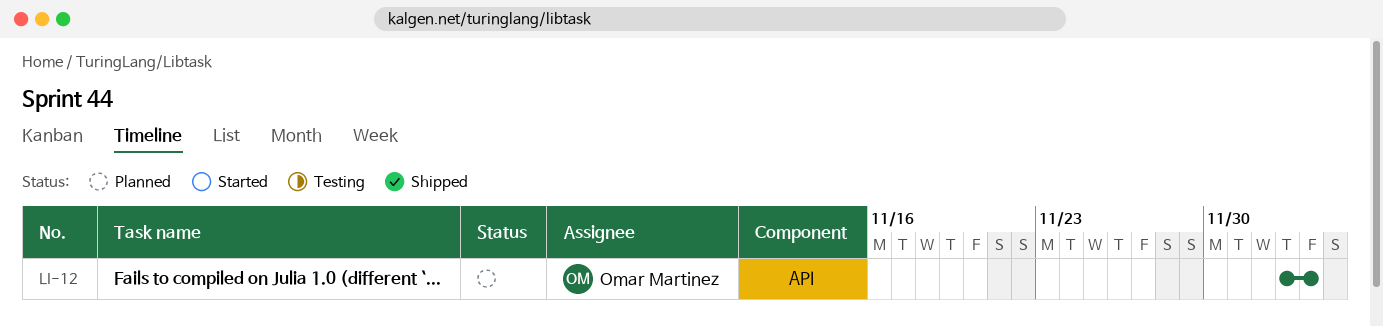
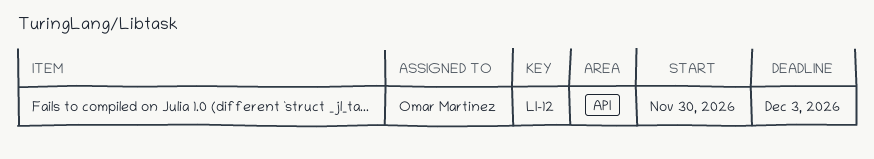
LI-12, start: Dec 3 -> Nov 30
LI-12, due: Dec 4 -> Dec 3

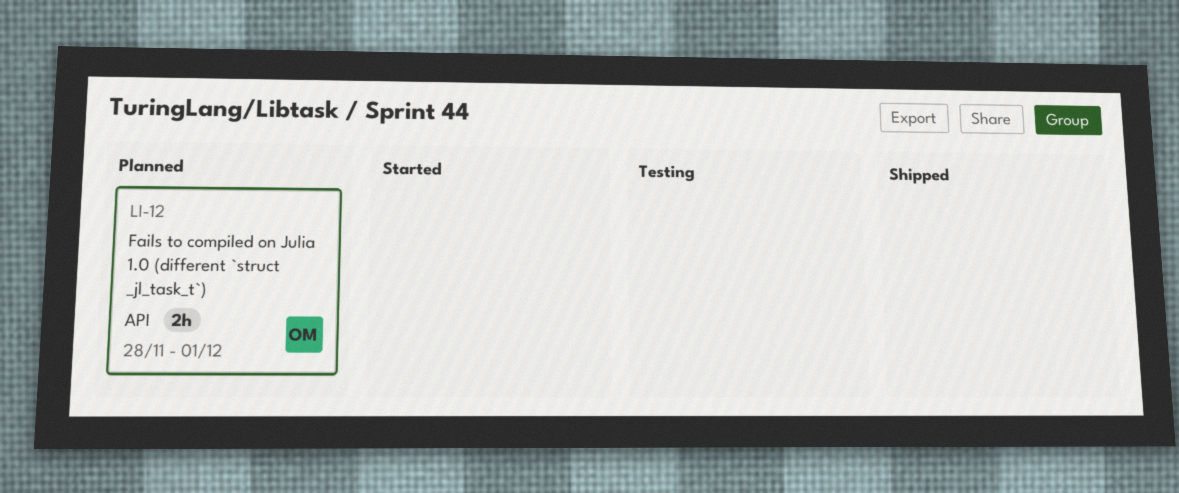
LI-12, start: Nov 30 -> Nov 28
LI-12, due: Dec 3 -> Dec 1

